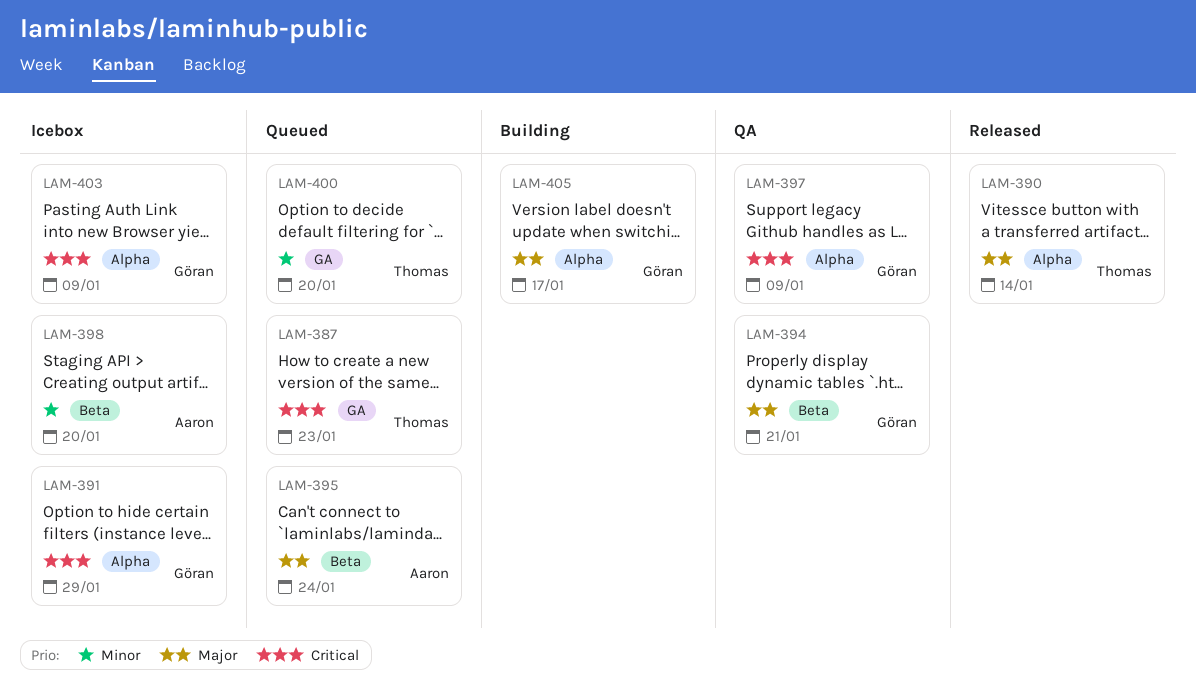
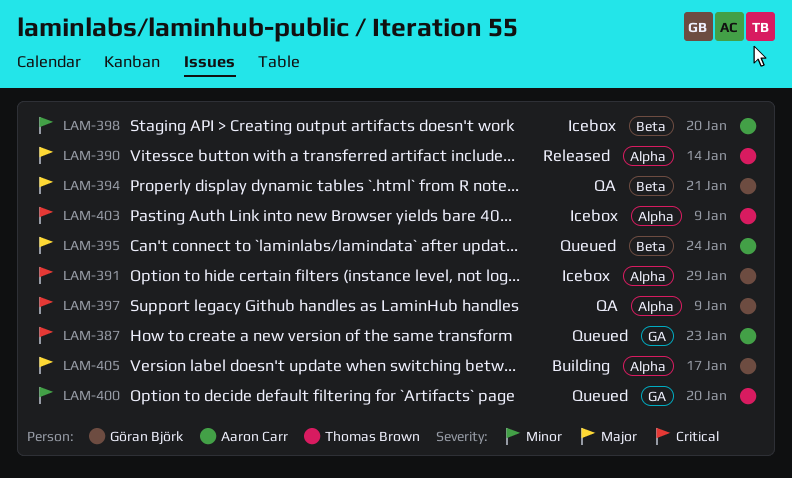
LAM-387, owner: Thomas Brown -> Aaron Carr
LAM-403, owner: Göran Björk -> Thomas Brown

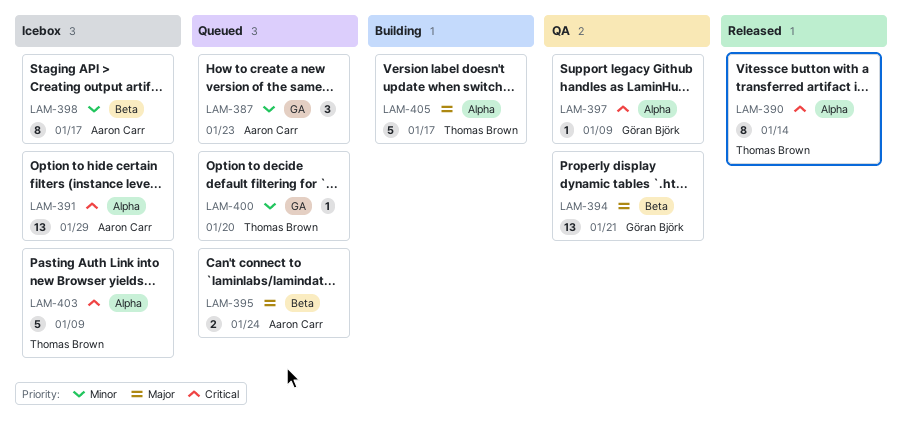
LAM-387, priority: Critical -> Minor
LAM-390, priority: Major -> Critical
LAM-391, owner: Göran Björk -> Aaron Carr
LAM-398, due: Jan 20 -> Jan 17
LAM-405, owner: Göran Björk -> Thomas Brown

